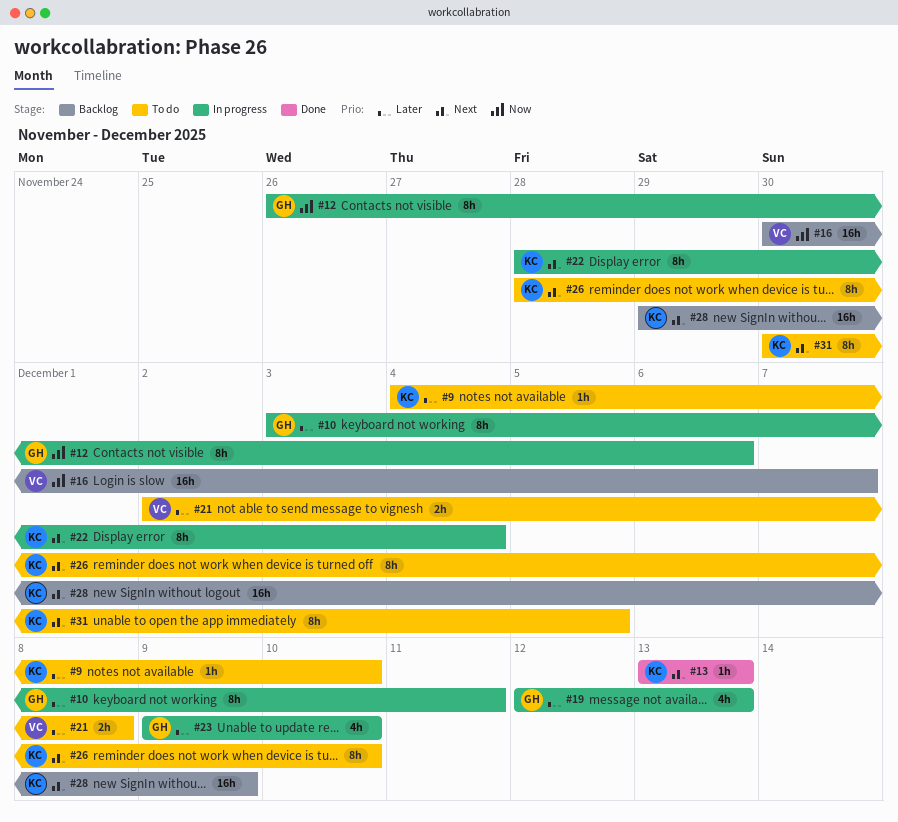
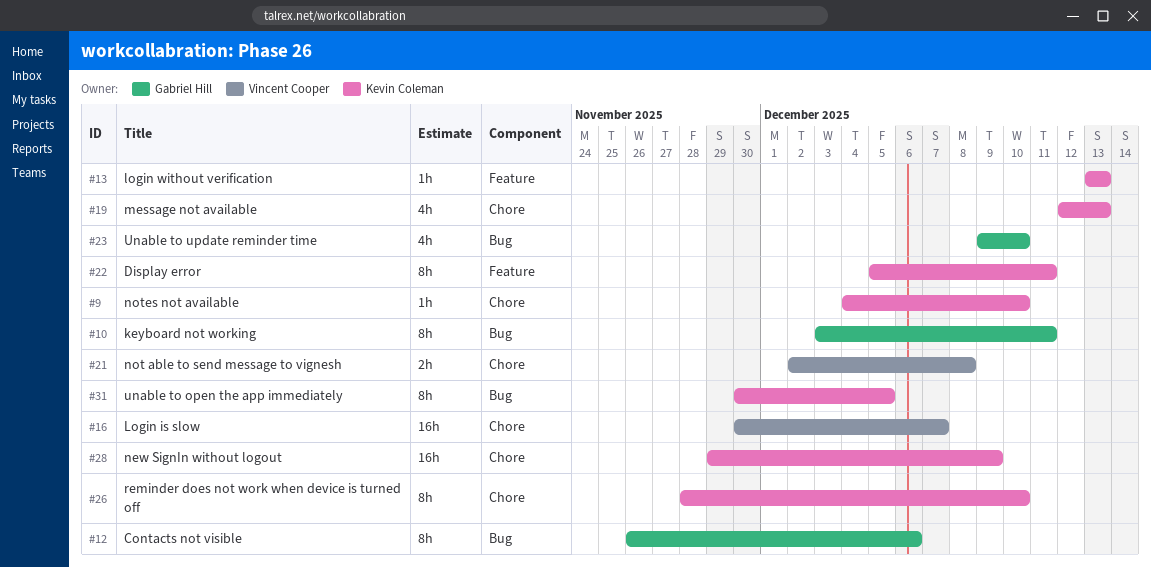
#19, owner: Gabriel Hill -> Kevin Coleman
#22, start: Nov 28 -> Dec 5
#22, due: Dec 4 -> Dec 11

